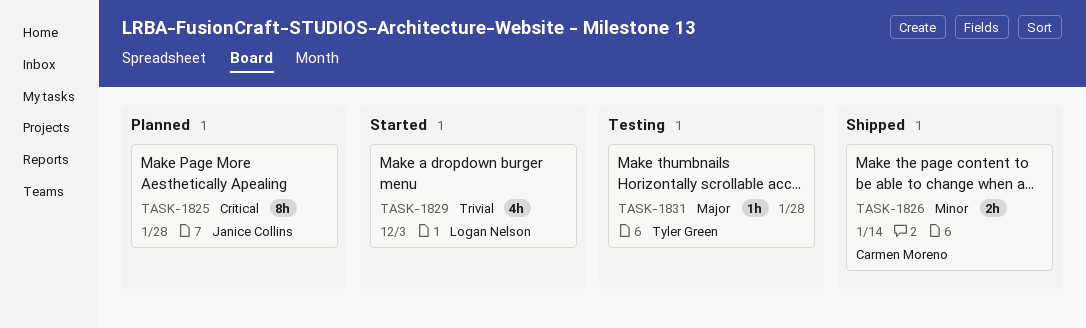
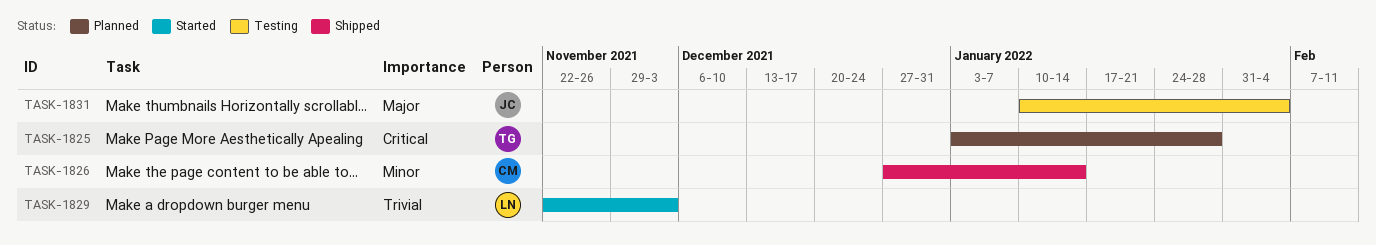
TASK-1825, owner: Janice Collins -> Tyler Green
TASK-1831, owner: Tyler Green -> Janice Collins
TASK-1831, due: Jan 28 -> Feb 4

